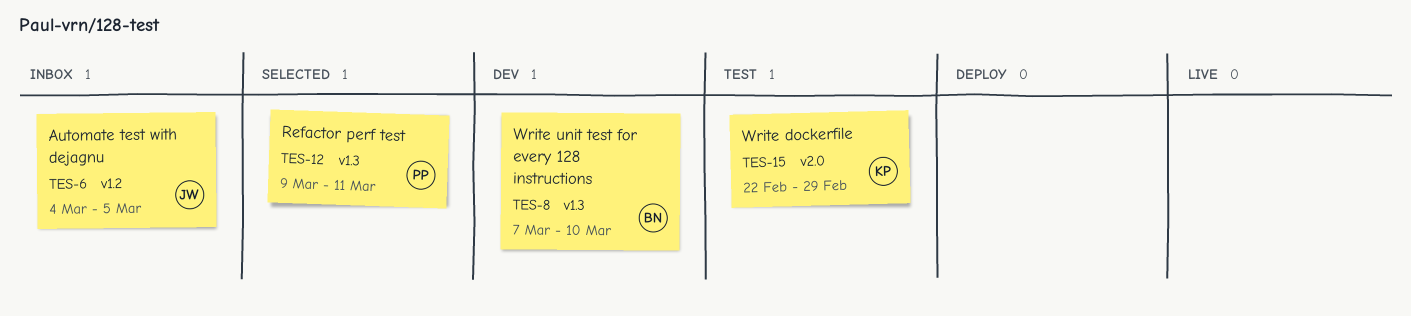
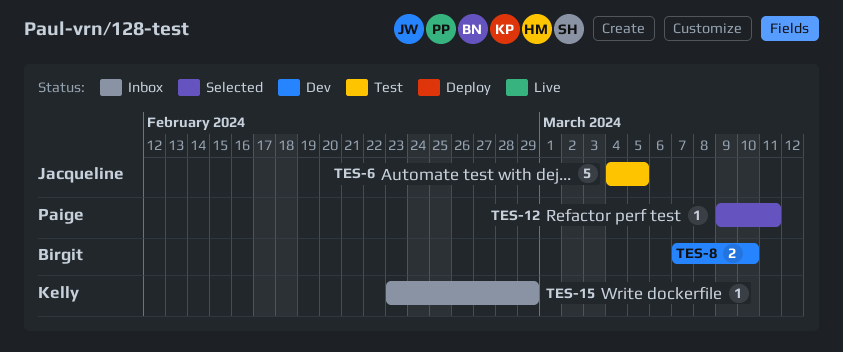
TES-6, status: Inbox -> Test
TES-15, status: Test -> Inbox
TES-15, start: Feb 22 -> Feb 23

